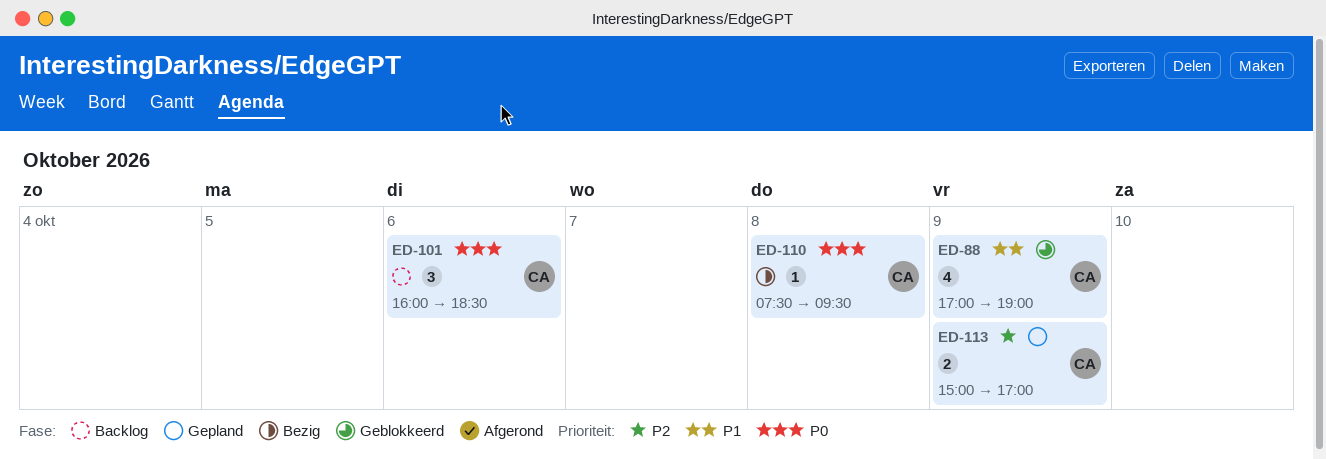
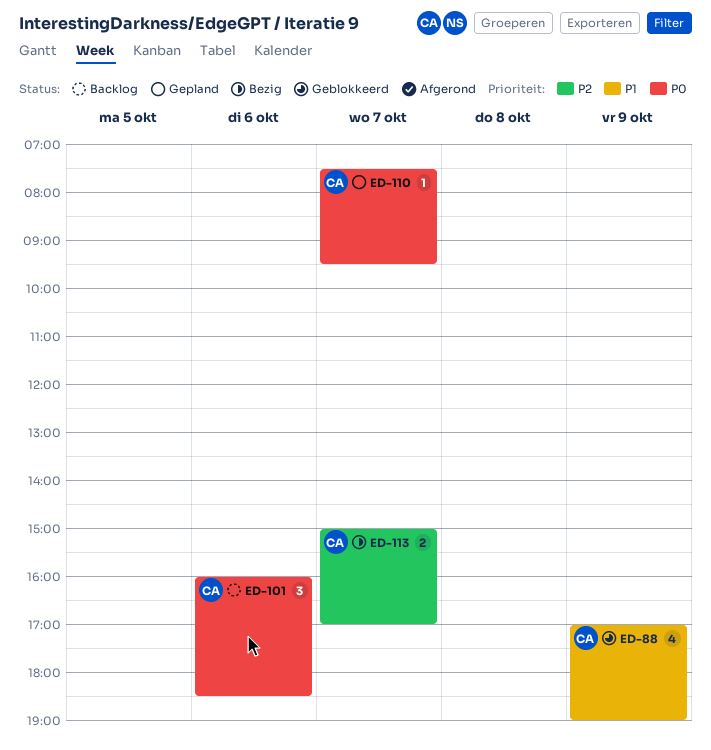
ED-110, status: Bezig -> Gepland
ED-110, day: Oct 8 -> Oct 7
ED-113, status: Gepland -> Bezig
ED-113, day: Oct 9 -> Oct 7

